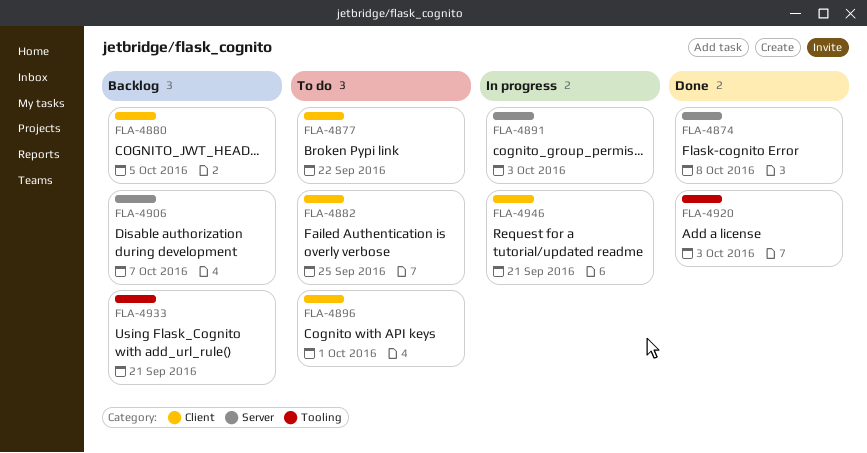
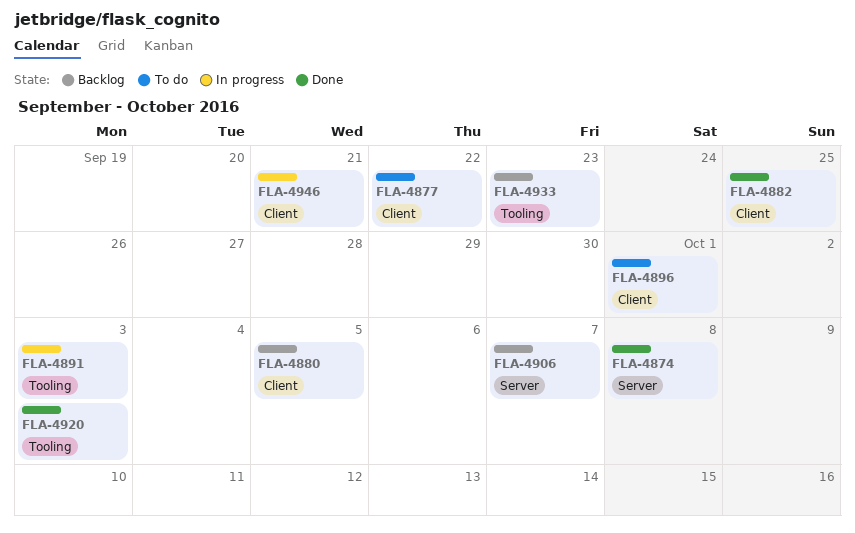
FLA-4882, status: To do -> Done
FLA-4891, label: Server -> Tooling
FLA-4933, due: Sep 21 -> Sep 23

